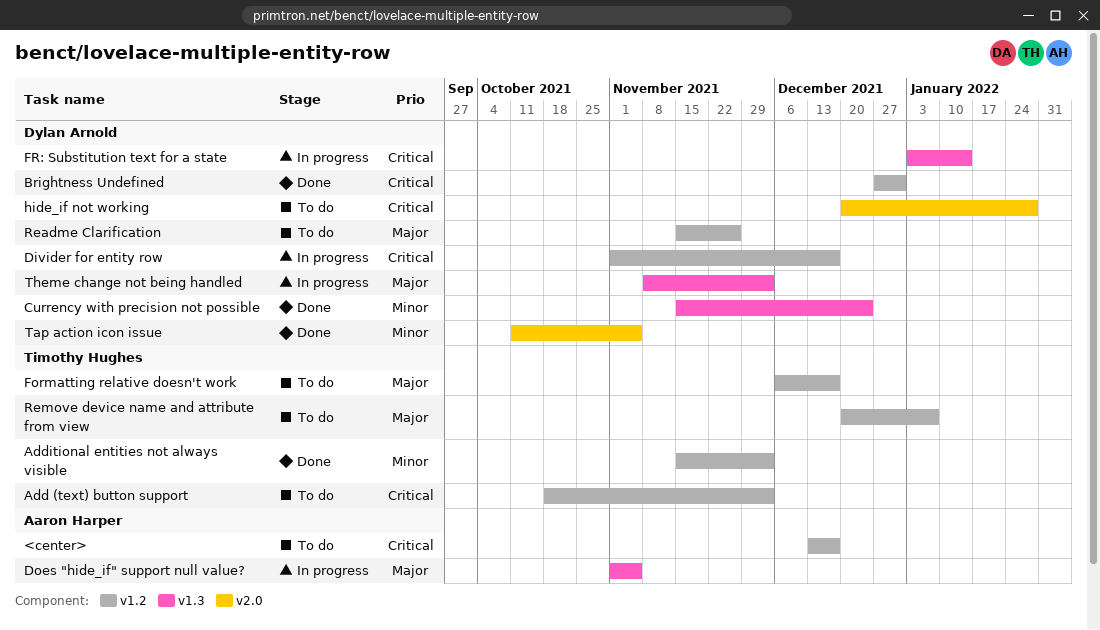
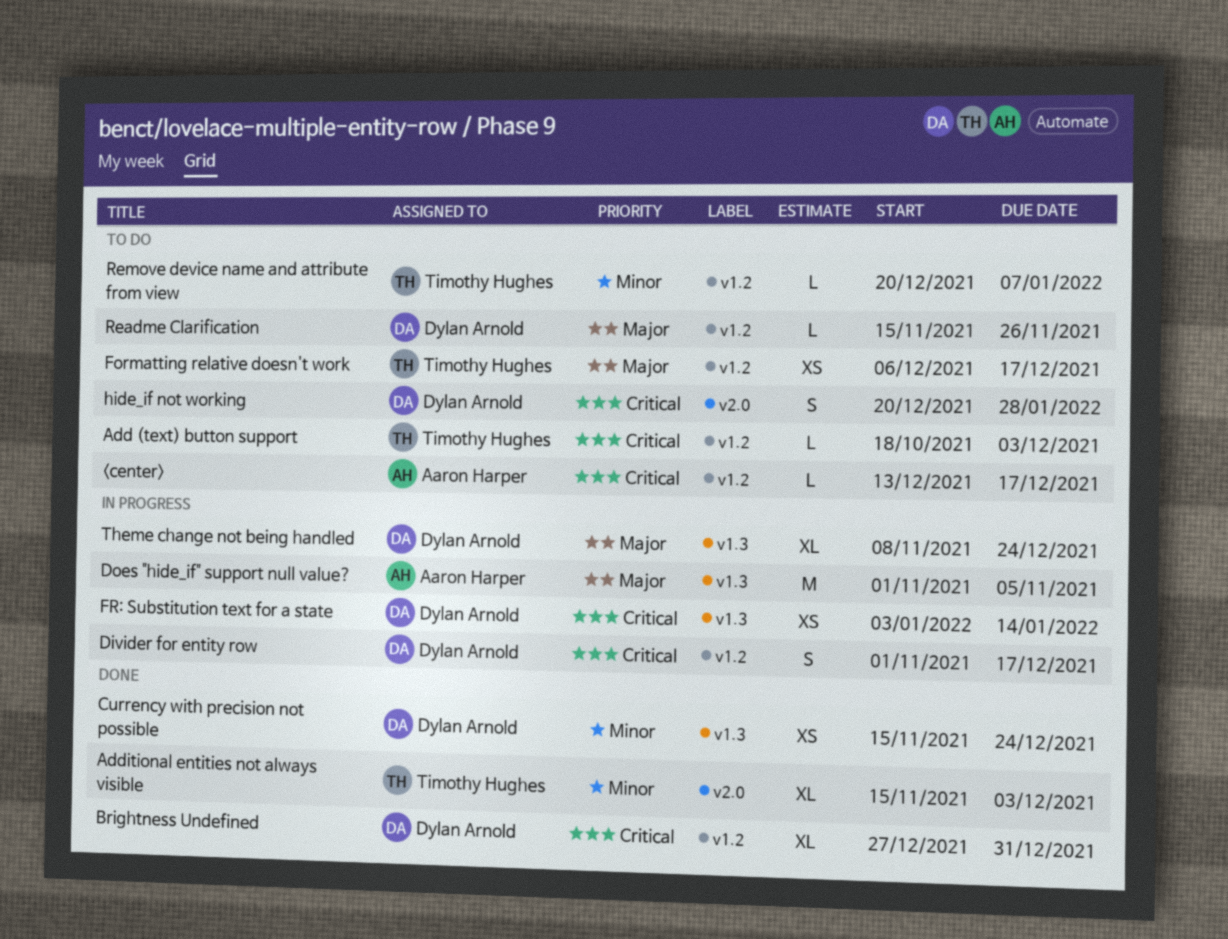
Additional entities not always visible, label: v1.2 -> v2.0
Remove device name and attribute from view, priority: Major -> Minor
Tap action icon issue: present -> none
Theme change not being handled, due: Dec 3 -> Dec 24

